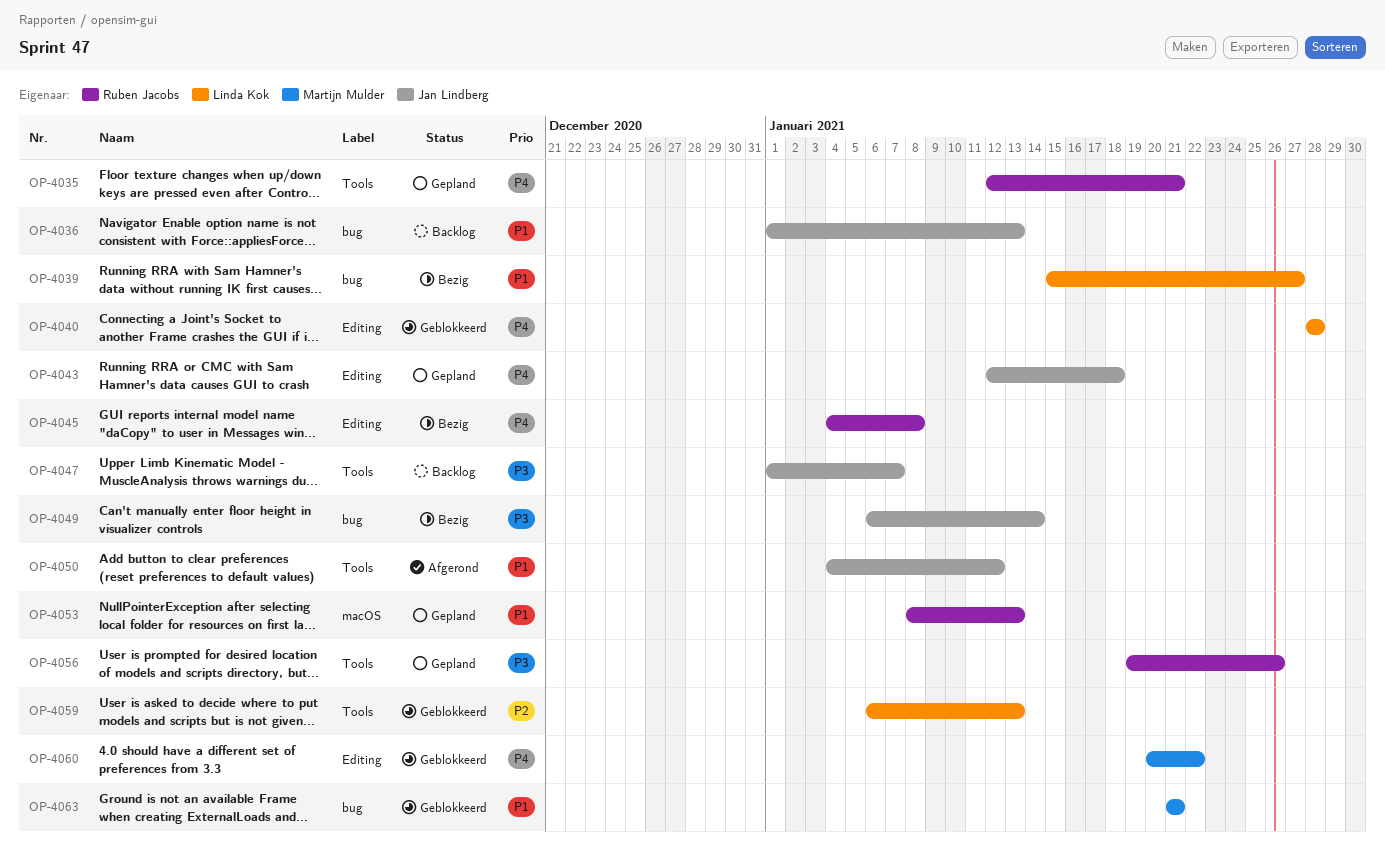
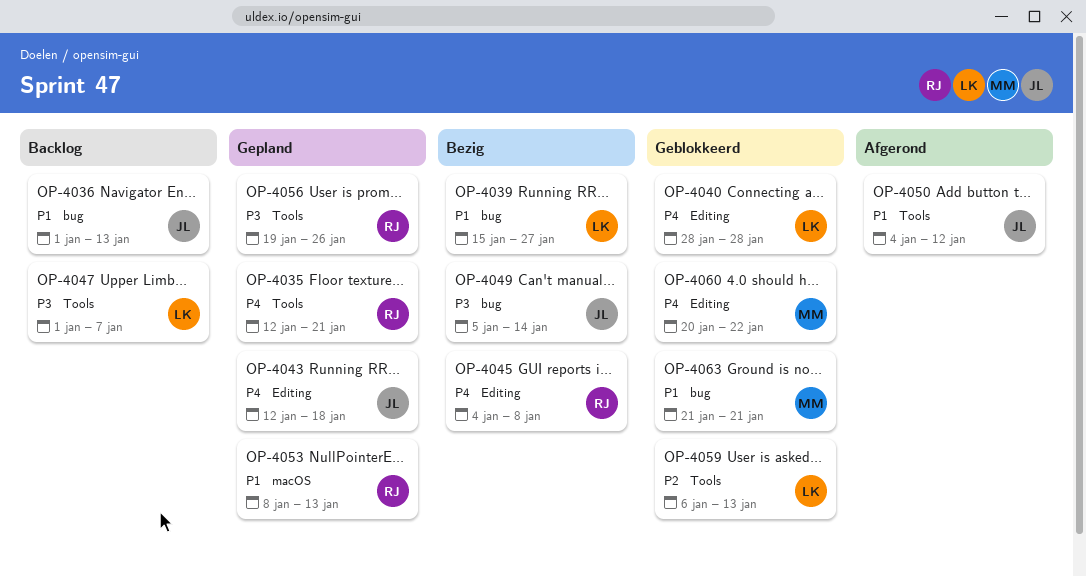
OP-4047, owner: Jan Lindberg -> Linda Kok
OP-4049, start: Jan 6 -> Jan 5

